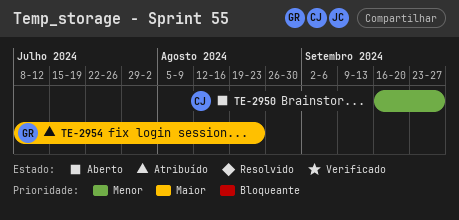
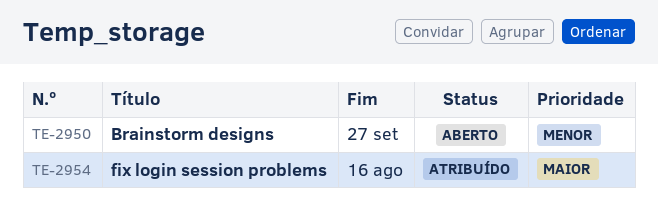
TE-2954, due: Aug 23 -> Aug 16

